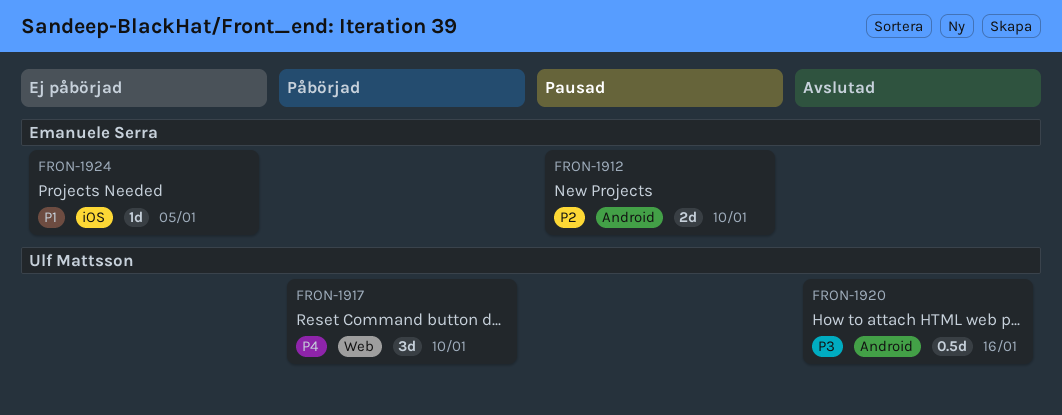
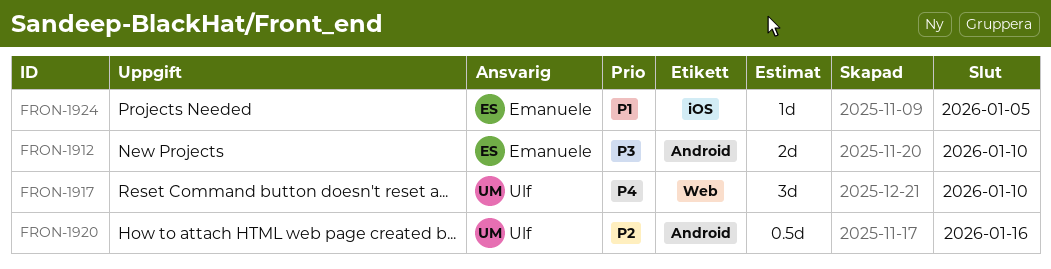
FRON-1912, priority: P2 -> P3
FRON-1920, priority: P3 -> P2

